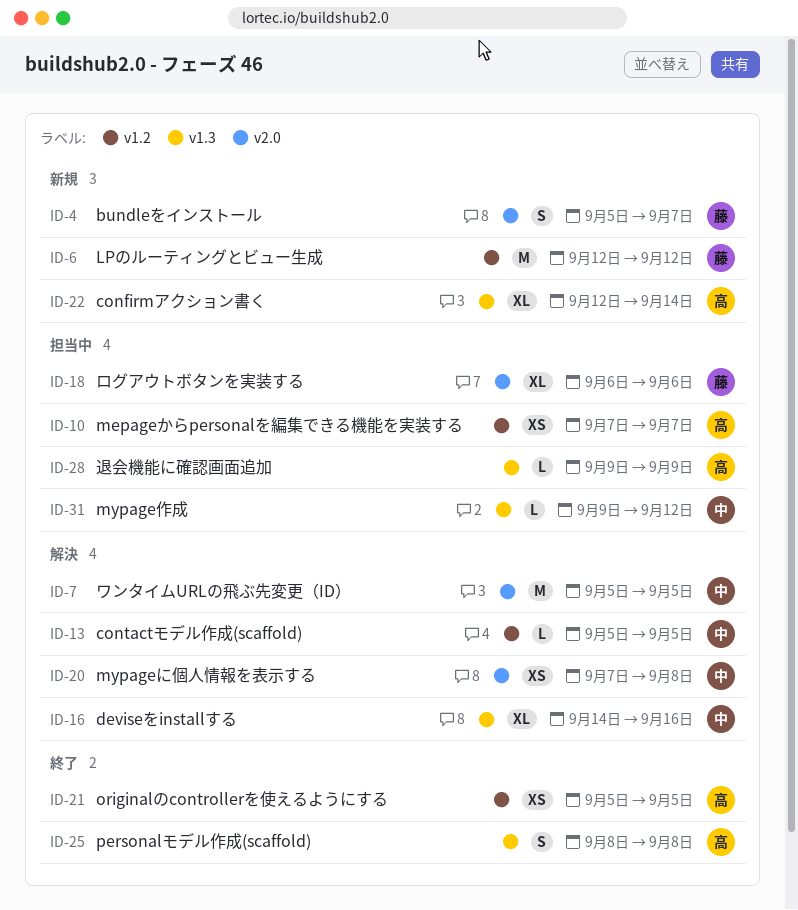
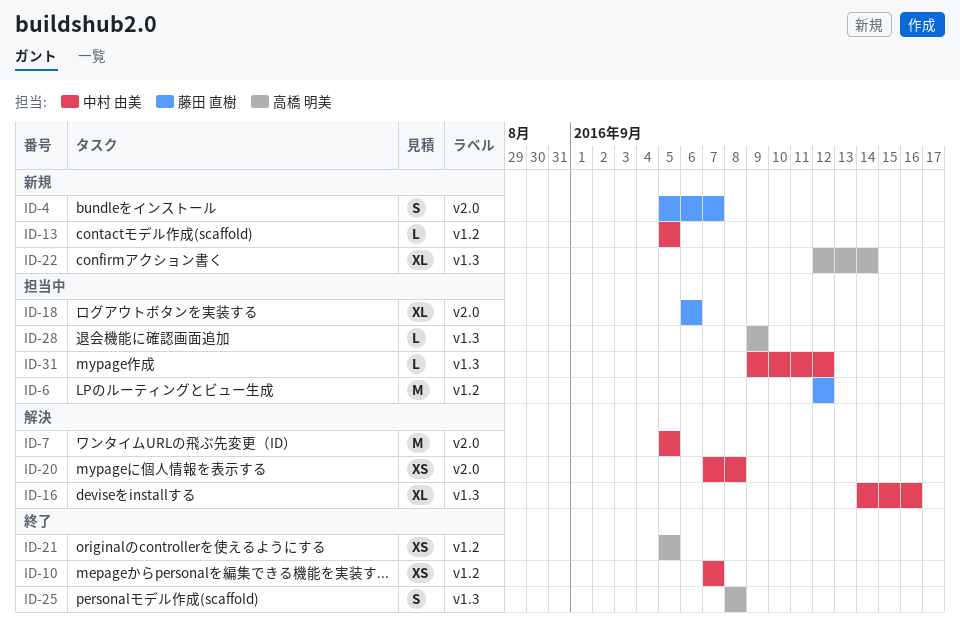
ID-6, status: 新規 -> 担当中
ID-10, status: 担当中 -> 終了
ID-10, owner: 高橋 明美 -> 中村 由美
ID-13, status: 解決 -> 新規

